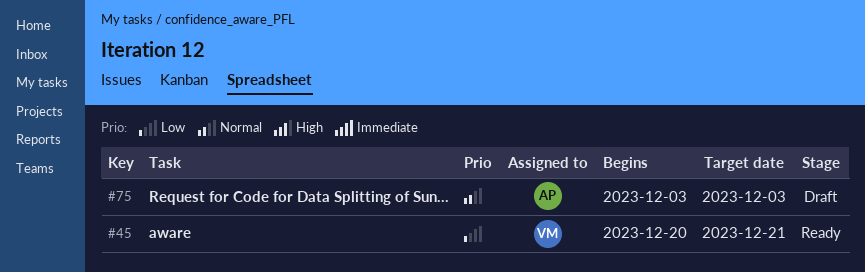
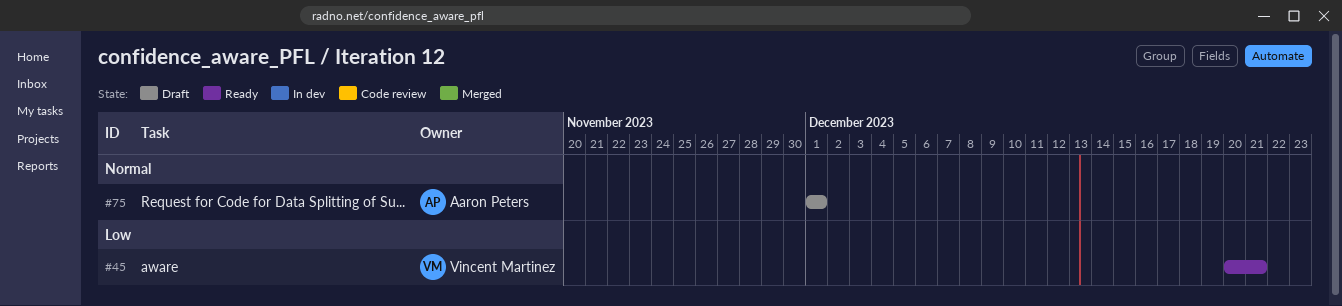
#75, start: Dec 3 -> Dec 1
#75, due: Dec 3 -> Dec 1

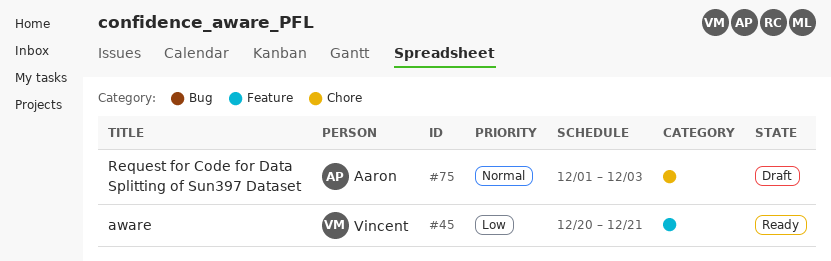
#75, due: Dec 1 -> Dec 3

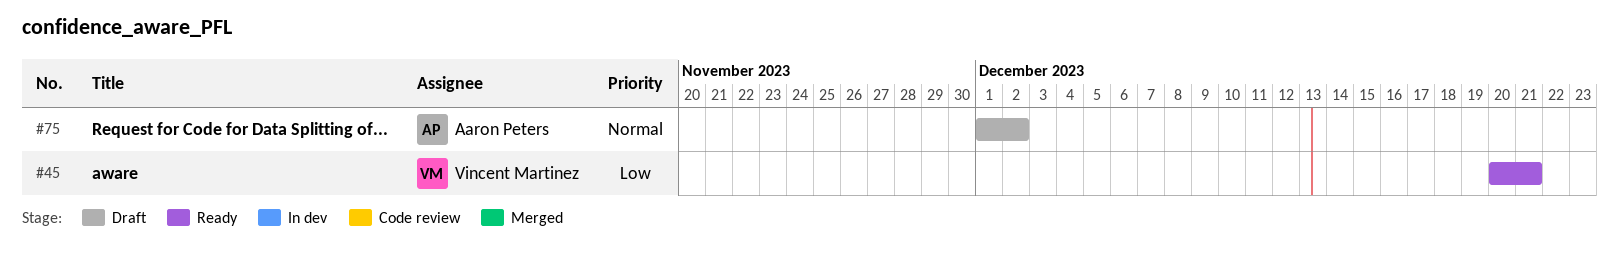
#75, due: Dec 3 -> Dec 2

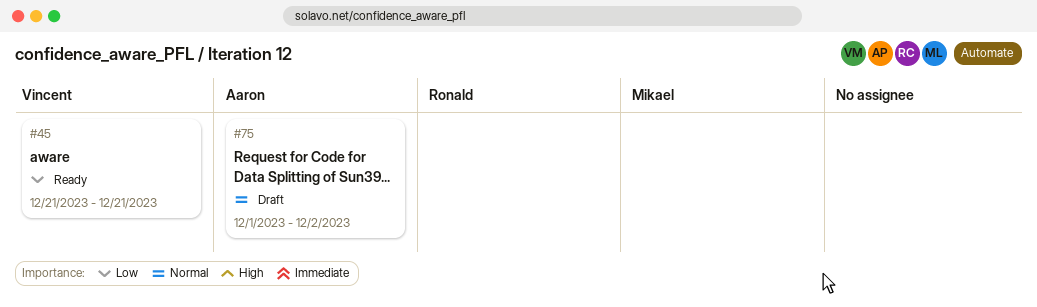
#45, start: Dec 20 -> Dec 21

